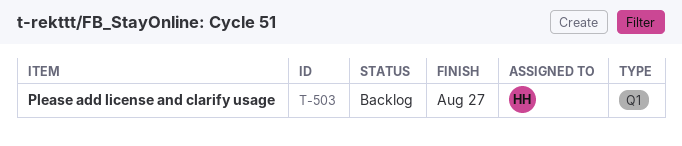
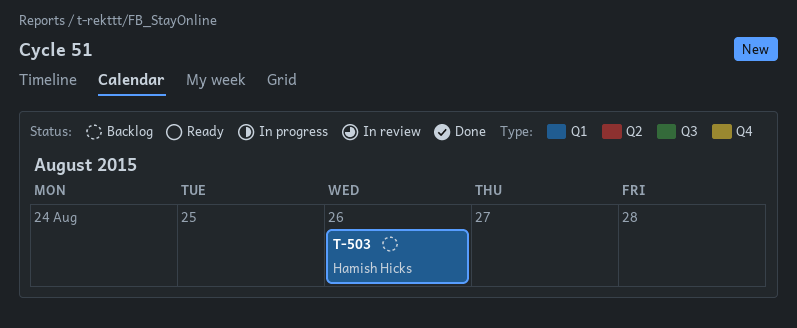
T-503, due: Aug 27 -> Aug 26

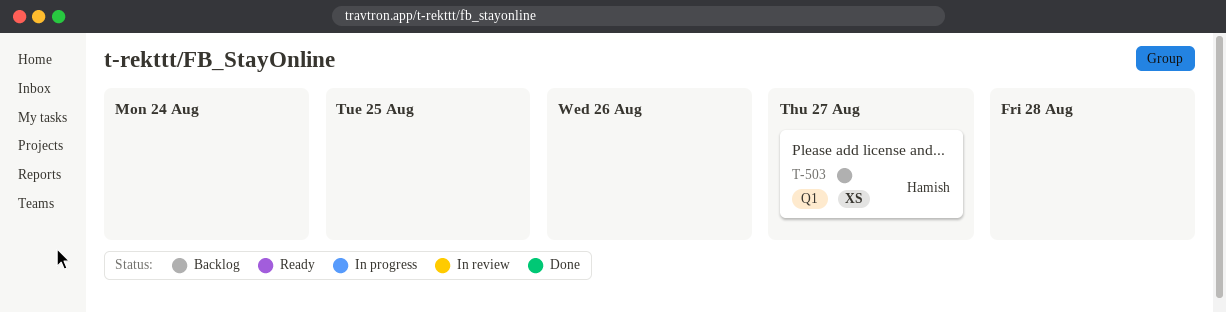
T-503, due: Aug 26 -> Aug 27

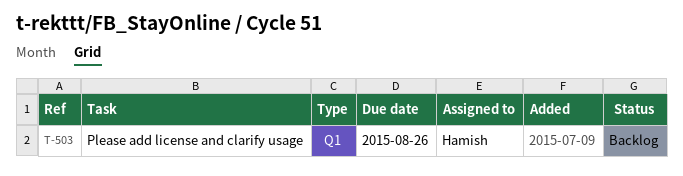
T-503, due: Aug 27 -> Aug 26

